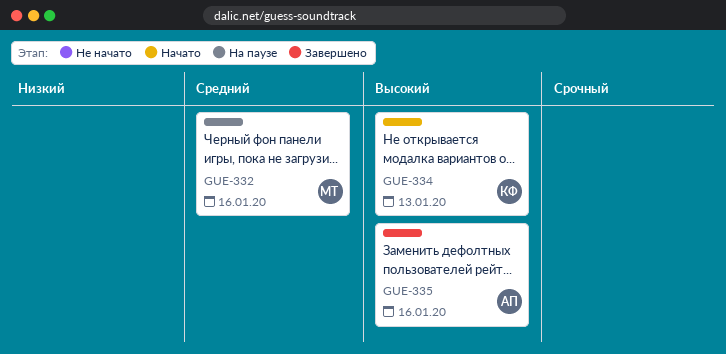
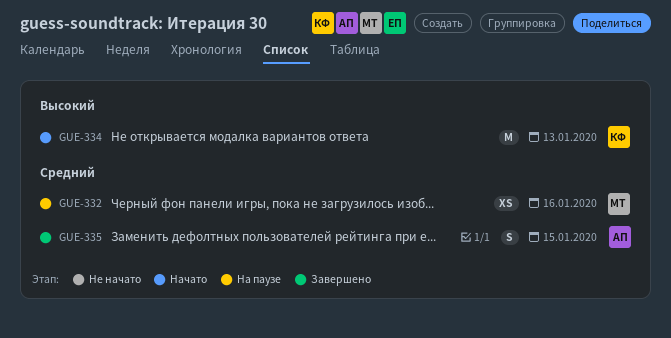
GUE-335, priority: Высокий -> Средний
GUE-335, due: Jan 16 -> Jan 15

